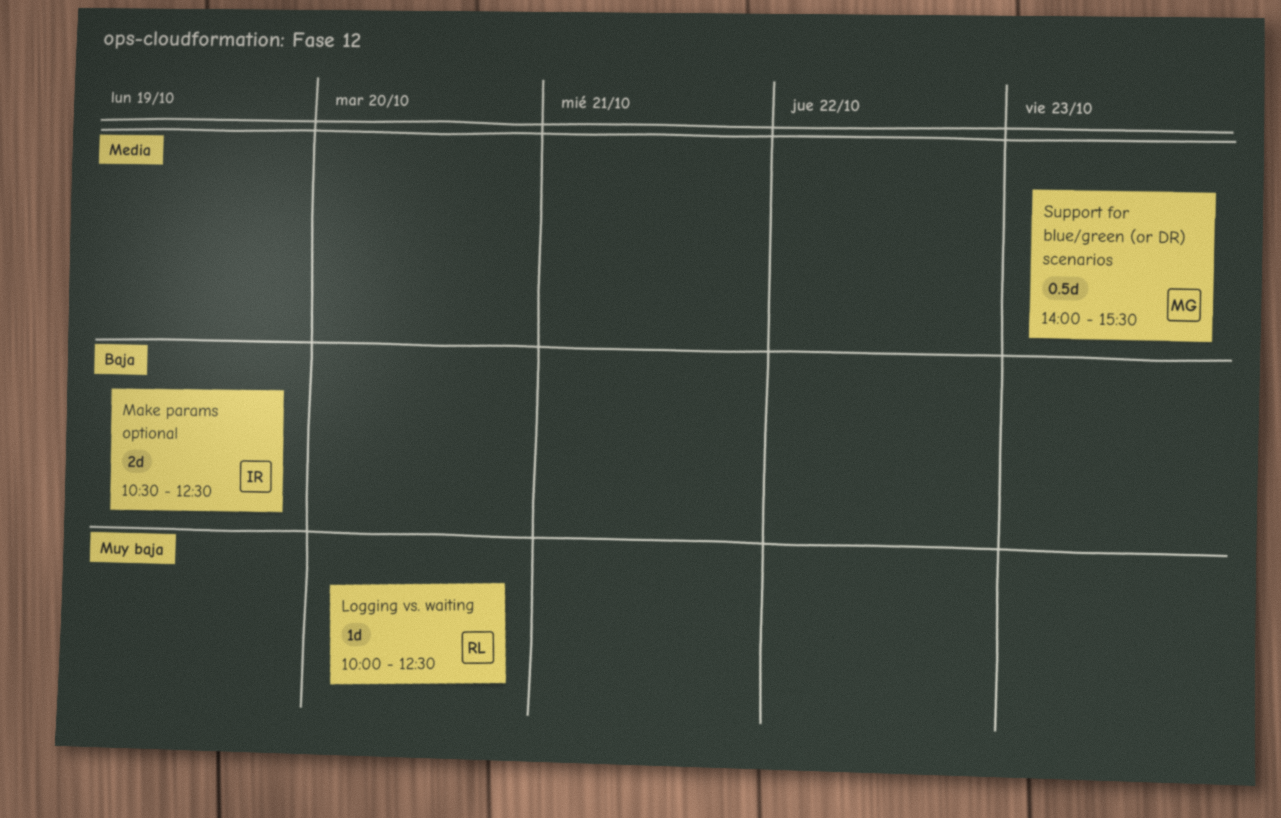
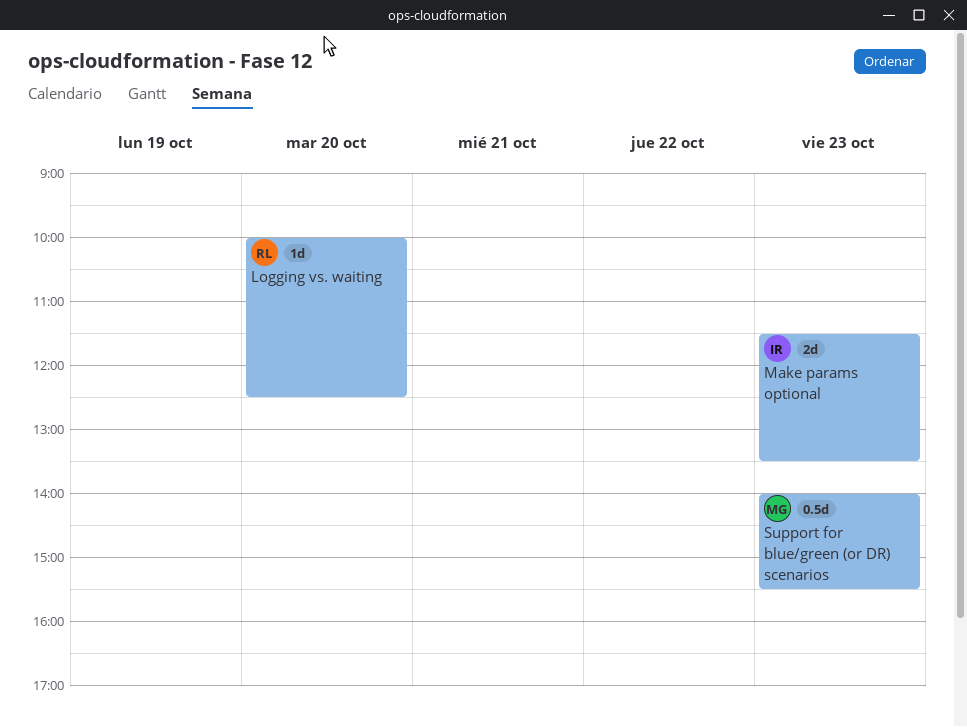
Make params optional, day: Oct 19 -> Oct 23
Make params optional, begins: 10:30 -> 11:30
Make params optional, ends: 12:30 -> 13:30

